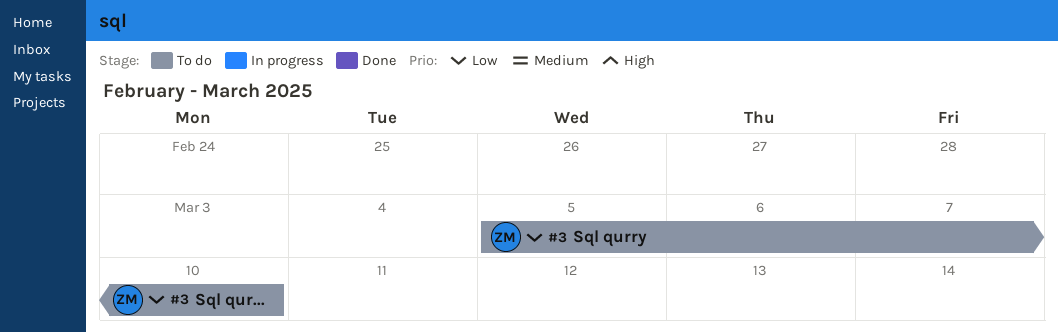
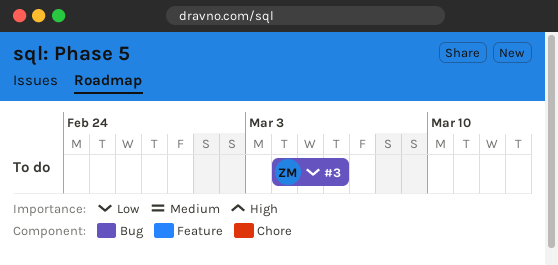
#3, start: Mar 5 -> Mar 4
#3, due: Mar 10 -> Mar 6

